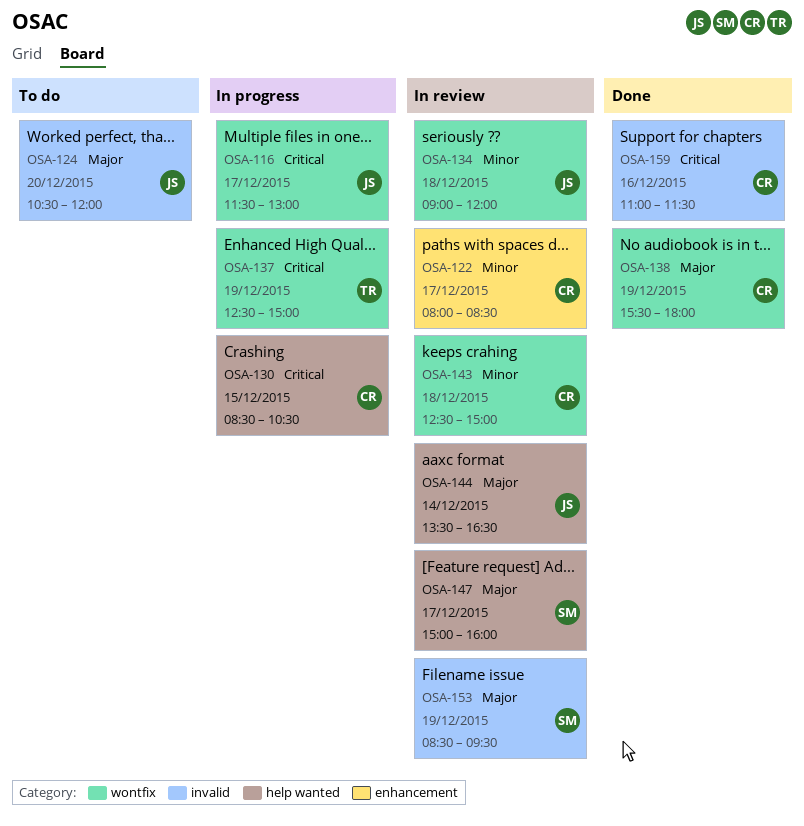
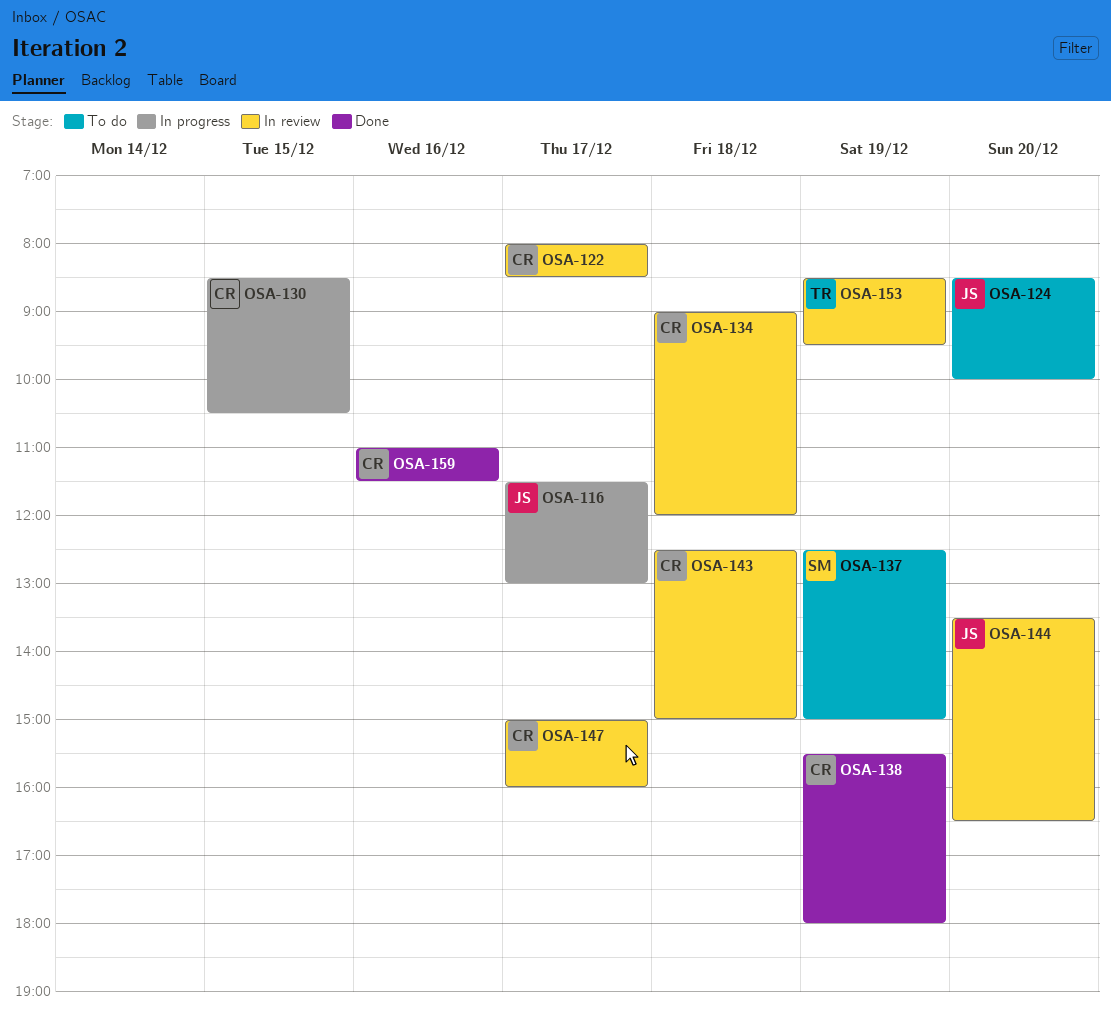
OSA-124, begins: 10:30 -> 08:30
OSA-124, ends: 12:00 -> 10:00
OSA-134, owner: JS -> CR
OSA-137, status: In progress -> To do
OSA-137, owner: TR -> SM
OSA-144, day: Dec 14 -> Dec 20
OSA-147, owner: SM -> CR
OSA-153, owner: SM -> TR

